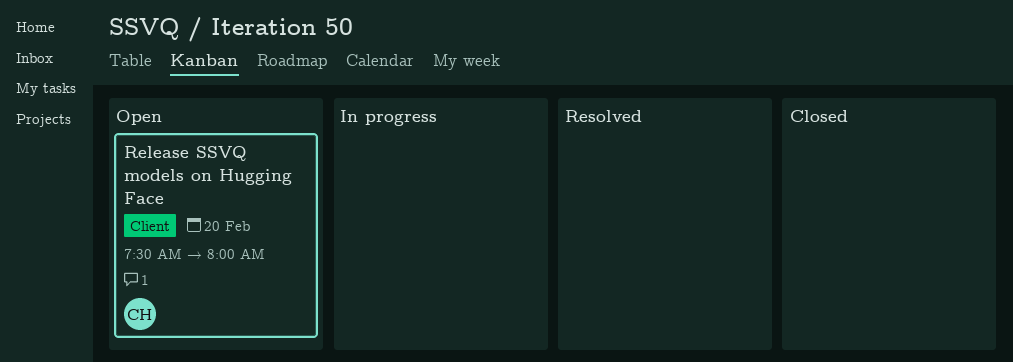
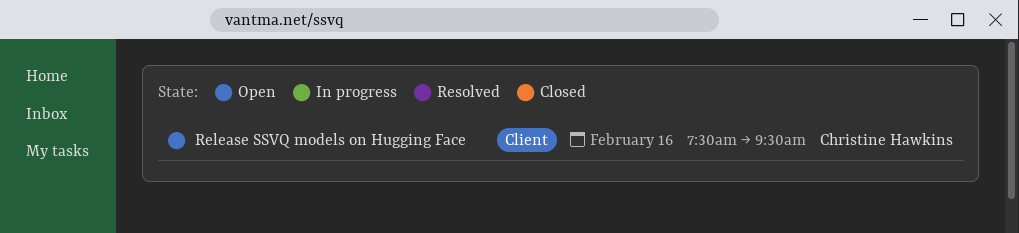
Release SSVQ models on Hugging Face, day: Feb 20 -> Feb 16
Release SSVQ models on Hugging Face, ends: 08:00 -> 09:30

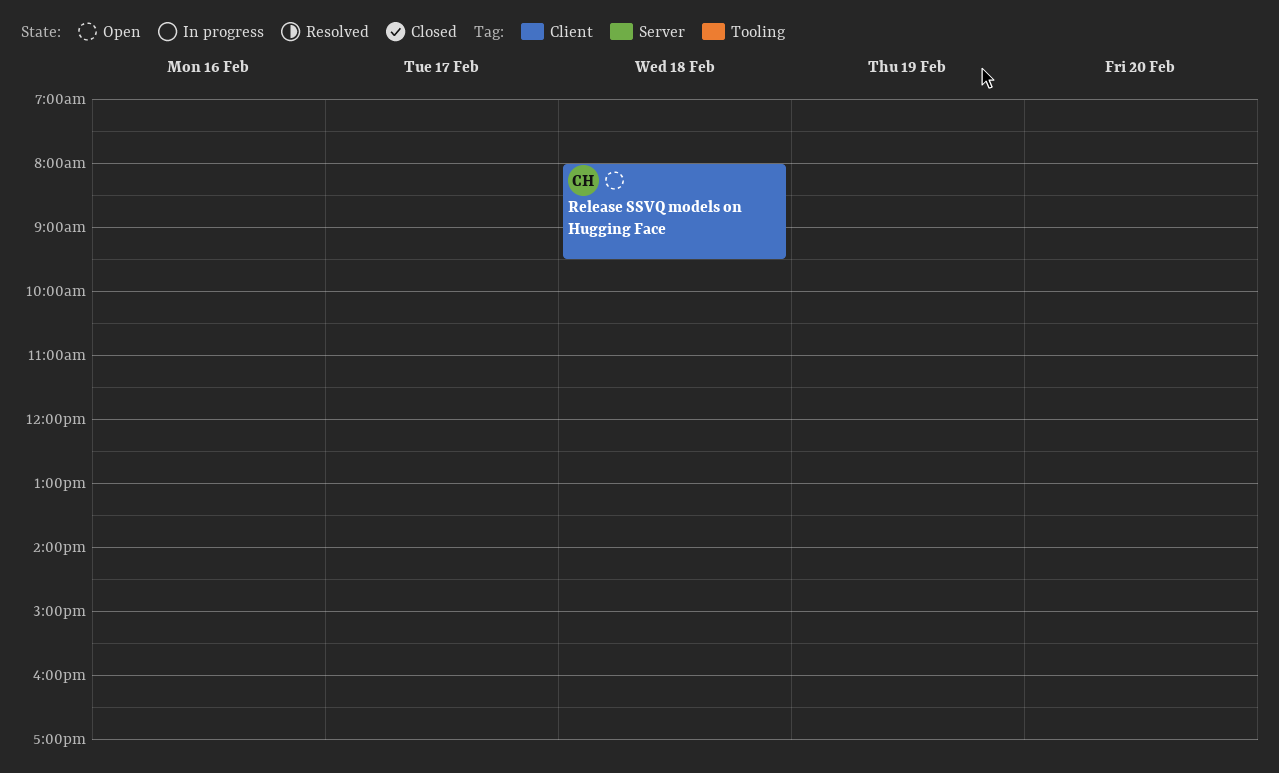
Release SSVQ models on Hugging Face, day: Feb 16 -> Feb 18
Release SSVQ models on Hugging Face, begins: 07:30 -> 08:00

